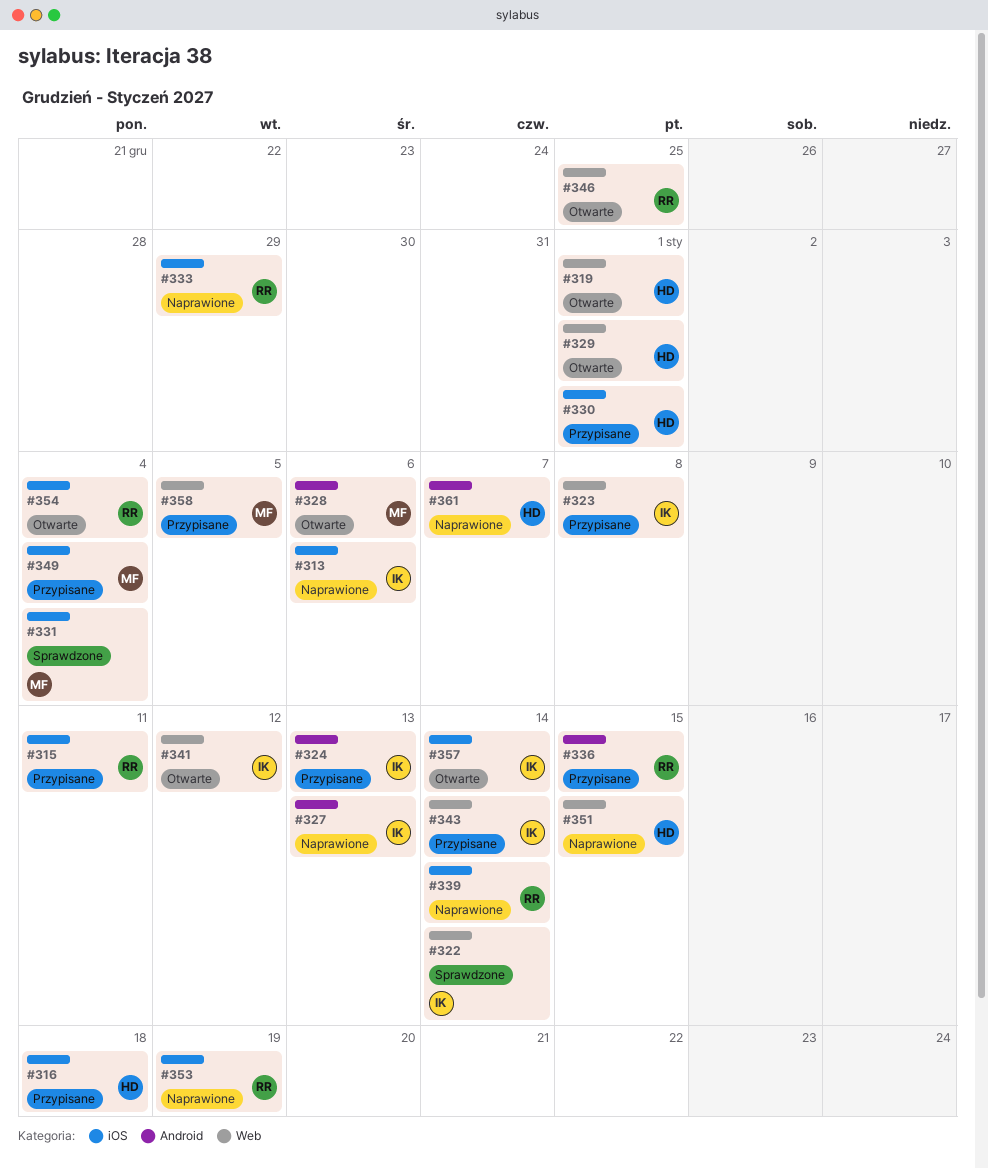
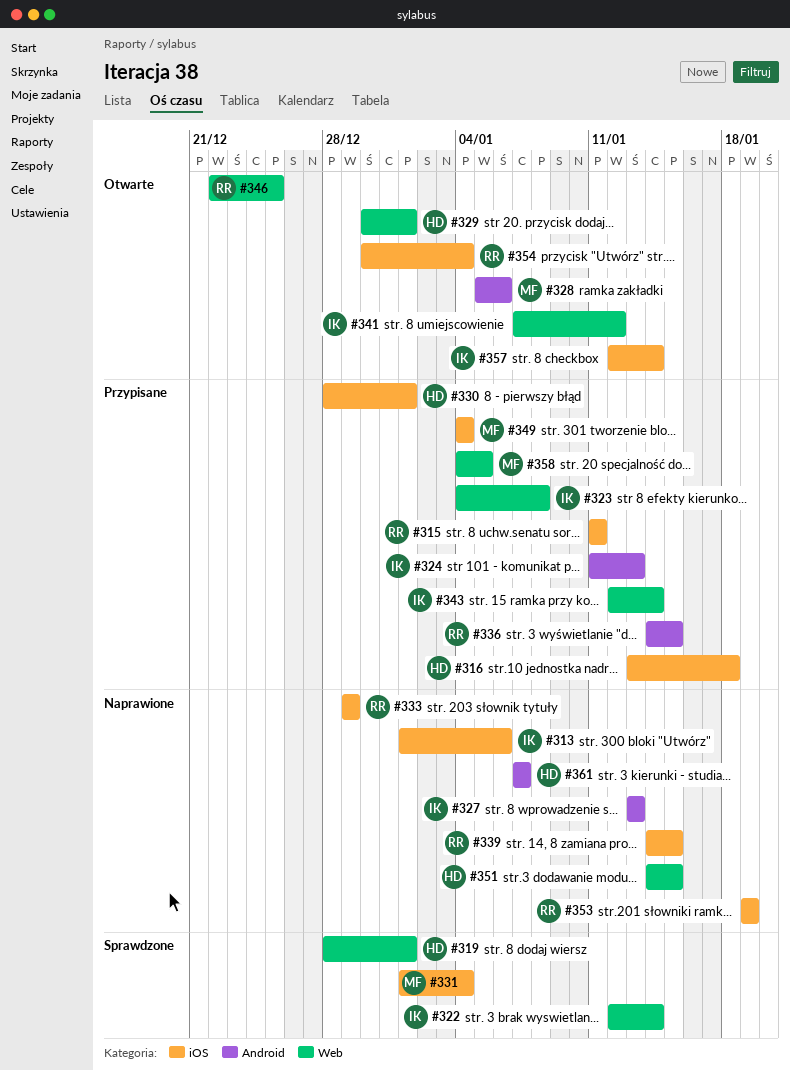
#319, status: Otwarte -> Sprawdzone
#339, due: Jan 14 -> Jan 15

